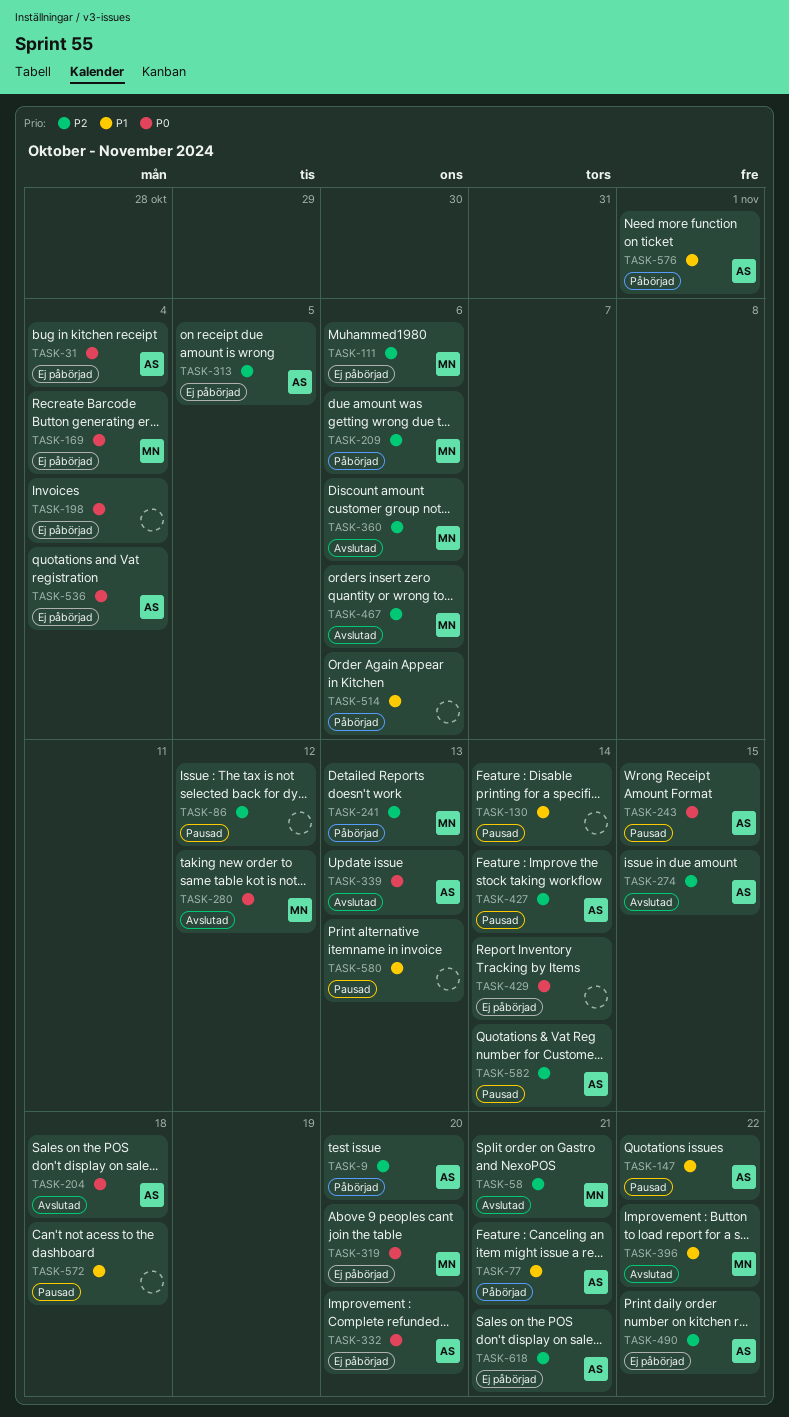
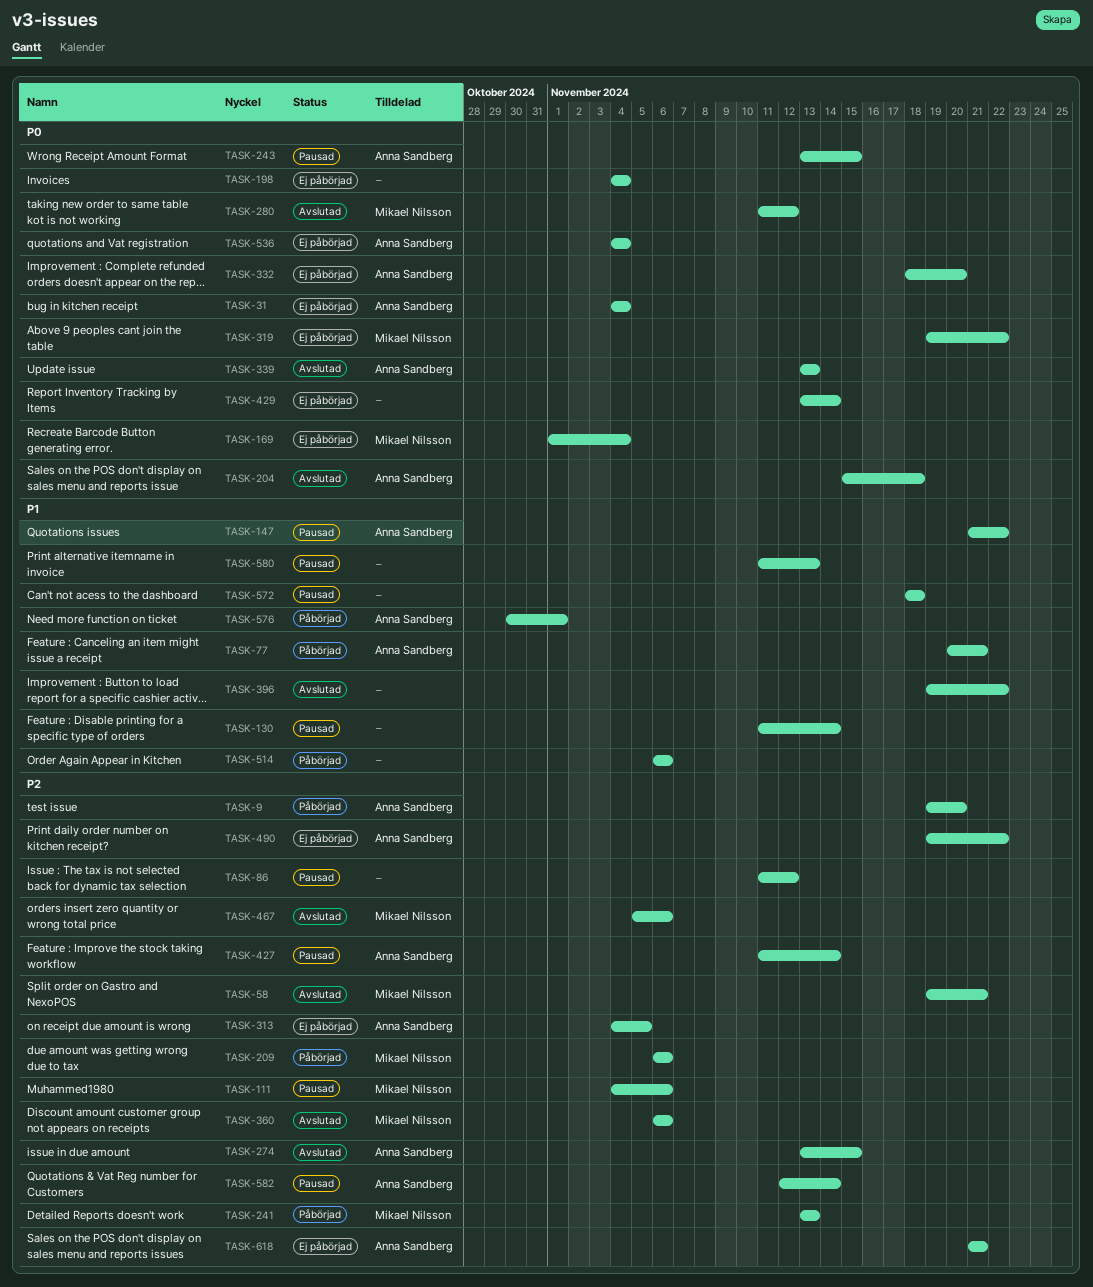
TASK-111, status: Ej påbörjad -> Pausad
TASK-319, due: Nov 20 -> Nov 22
TASK-396, owner: Mikael Nilsson -> none

